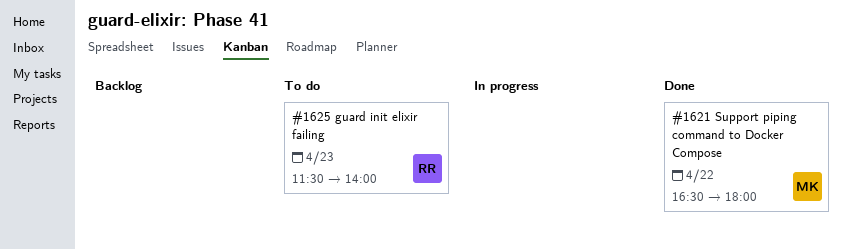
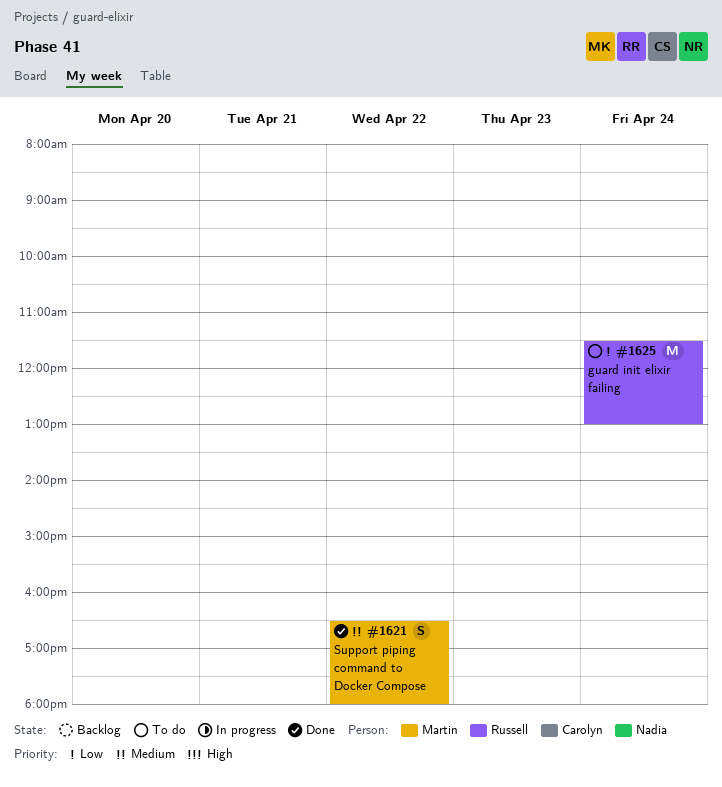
#1625, day: Apr 23 -> Apr 24
#1625, ends: 14:00 -> 13:00

